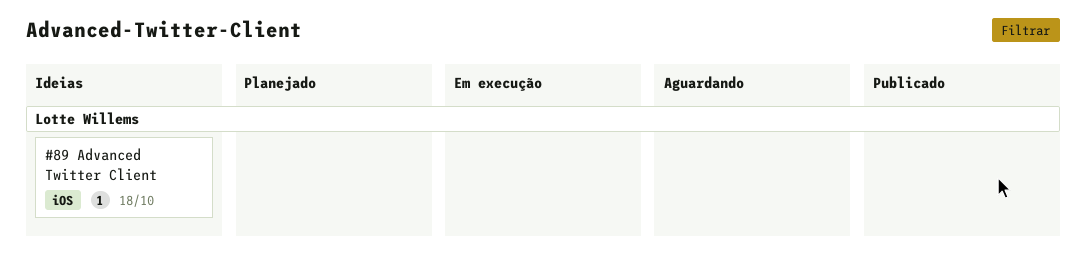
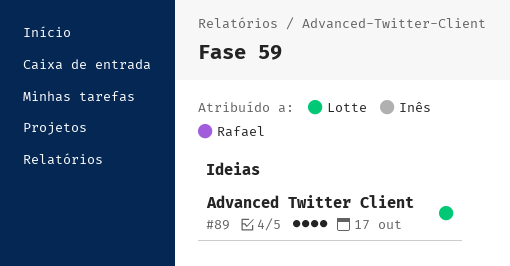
#89, estimate: 1 -> 4
#89, due: Oct 18 -> Oct 17

